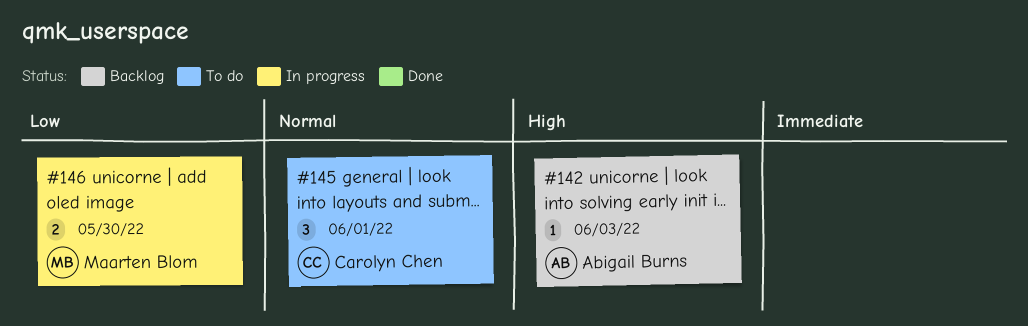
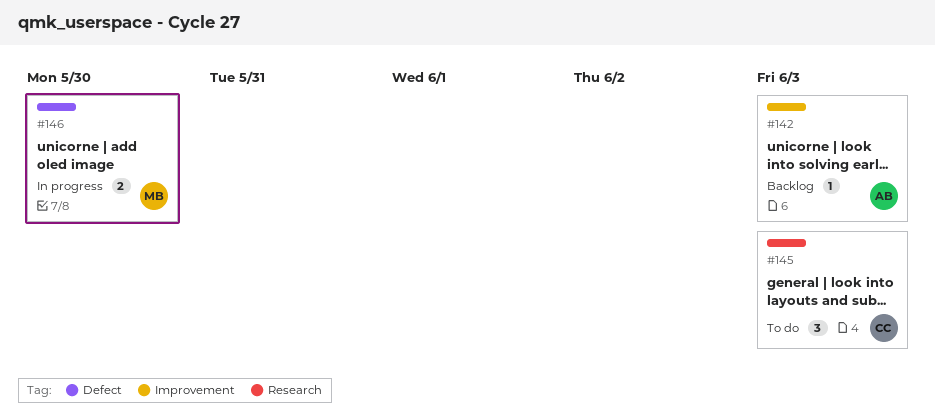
#145, due: Jun 1 -> Jun 3

